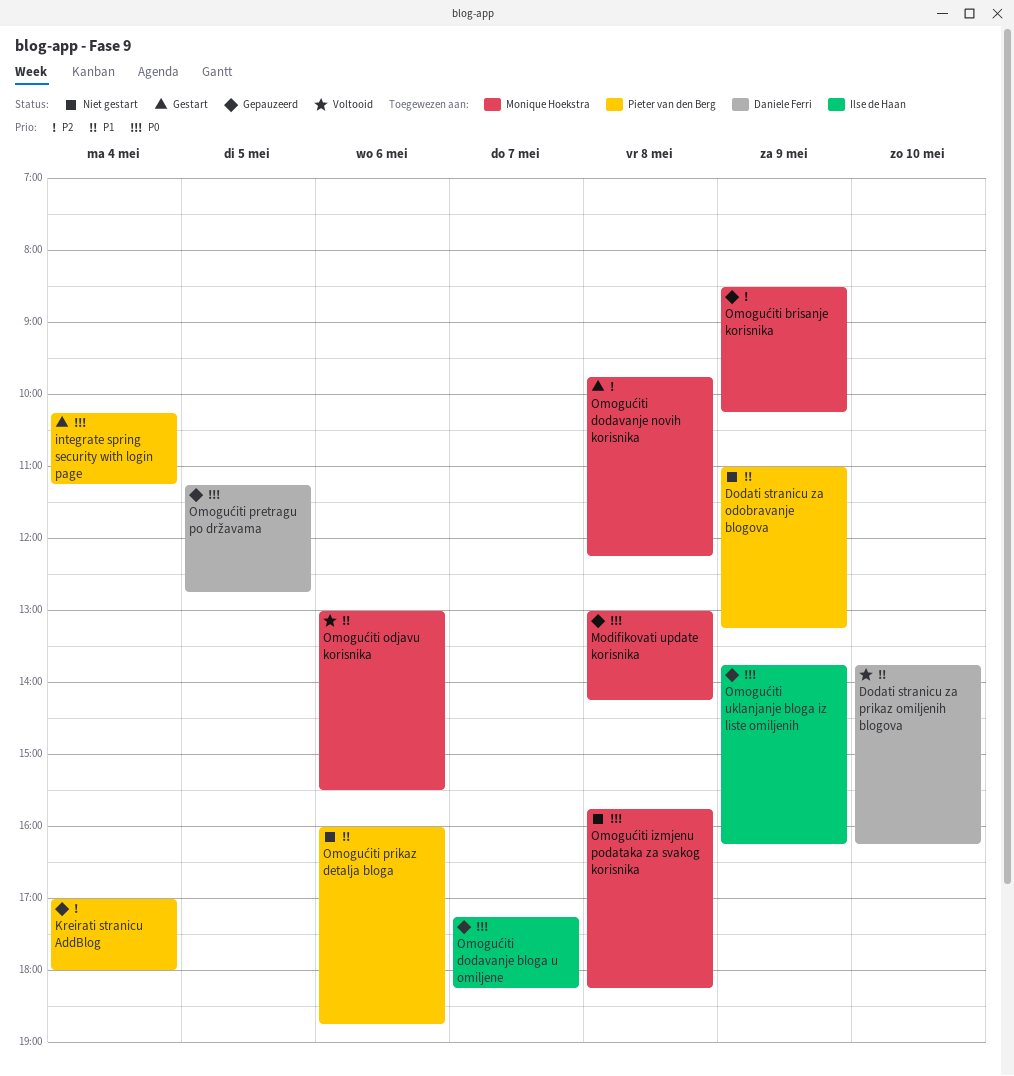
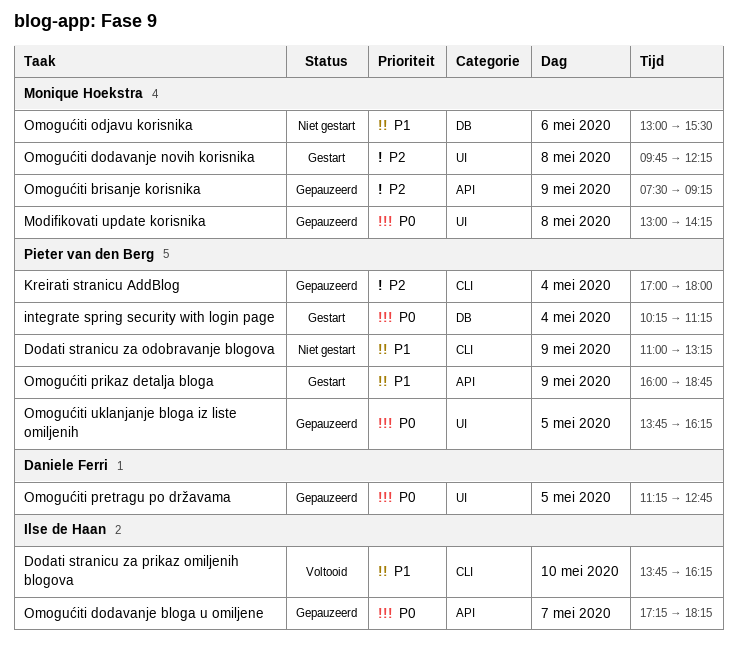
Dodati stranicu za prikaz omiljenih blogova, owner: Daniele Ferri -> Ilse de Haan
Omogućiti brisanje korisnika, begins: 08:30 -> 07:30
Omogućiti brisanje korisnika, ends: 10:15 -> 09:15
Omogućiti izmjenu podataka za svakog korisnika: present -> none
Omogućiti odjavu korisnika, status: Voltooid -> Niet gestart
Omogućiti prikaz detalja bloga, status: Niet gestart -> Gestart
Omogućiti prikaz detalja bloga, day: May 6 -> May 9
Omogućiti uklanjanje bloga iz liste omiljenih, owner: Ilse de Haan -> Pieter van den Berg
Omogućiti uklanjanje bloga iz liste omiljenih, day: May 9 -> May 5

